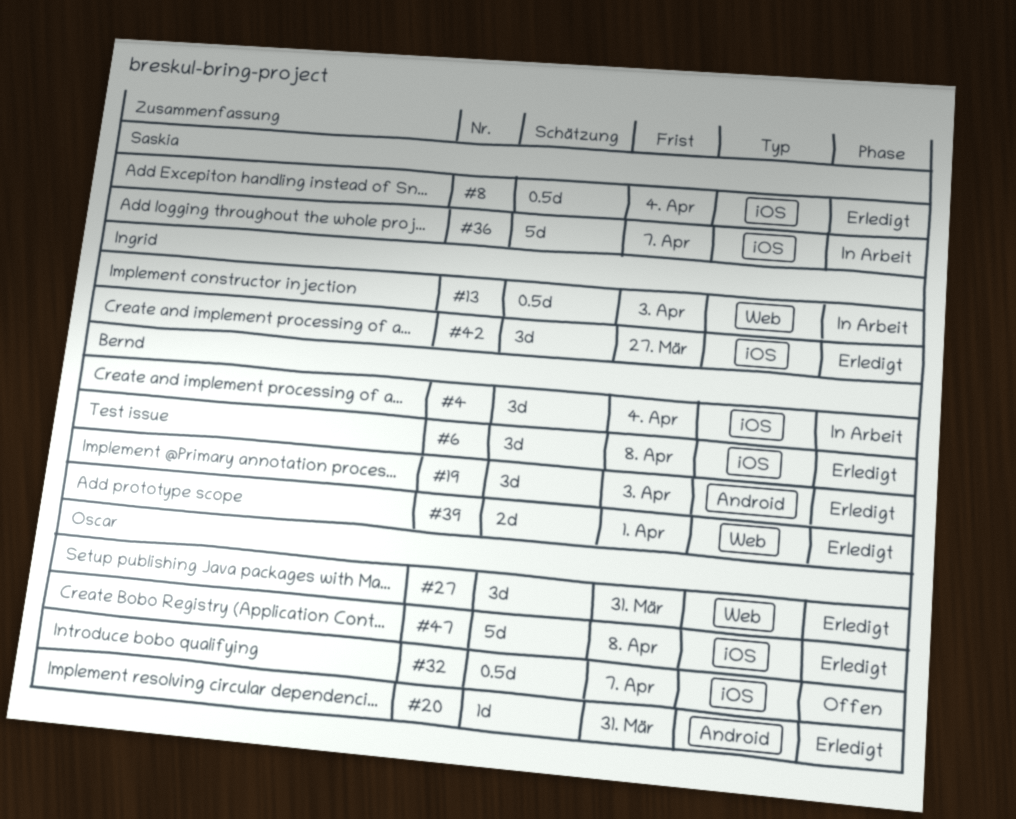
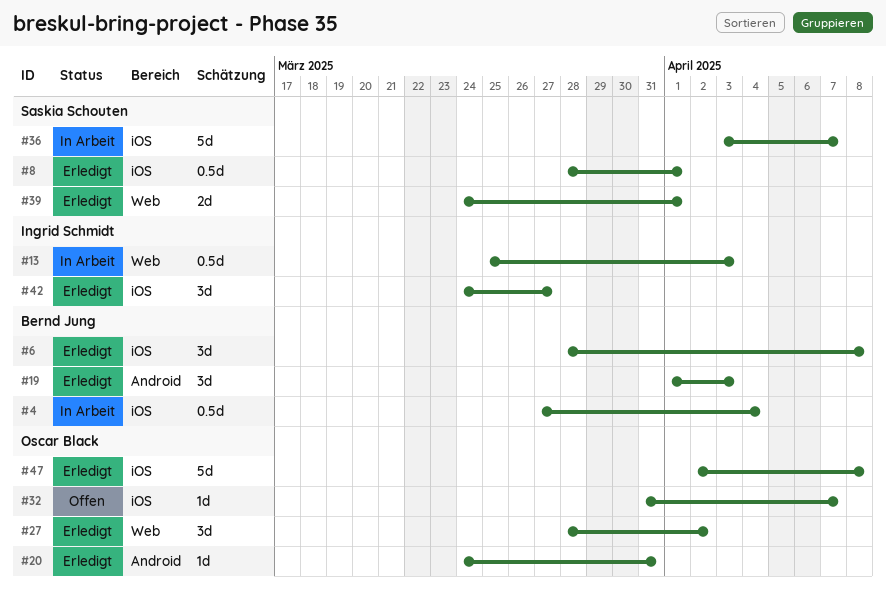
#4, estimate: 3d -> 0.5d
#8, due: Apr 4 -> Apr 1
#27, due: Mar 31 -> Apr 2
#32, estimate: 0.5d -> 1d
#39, owner: Bernd Jung -> Saskia Schouten

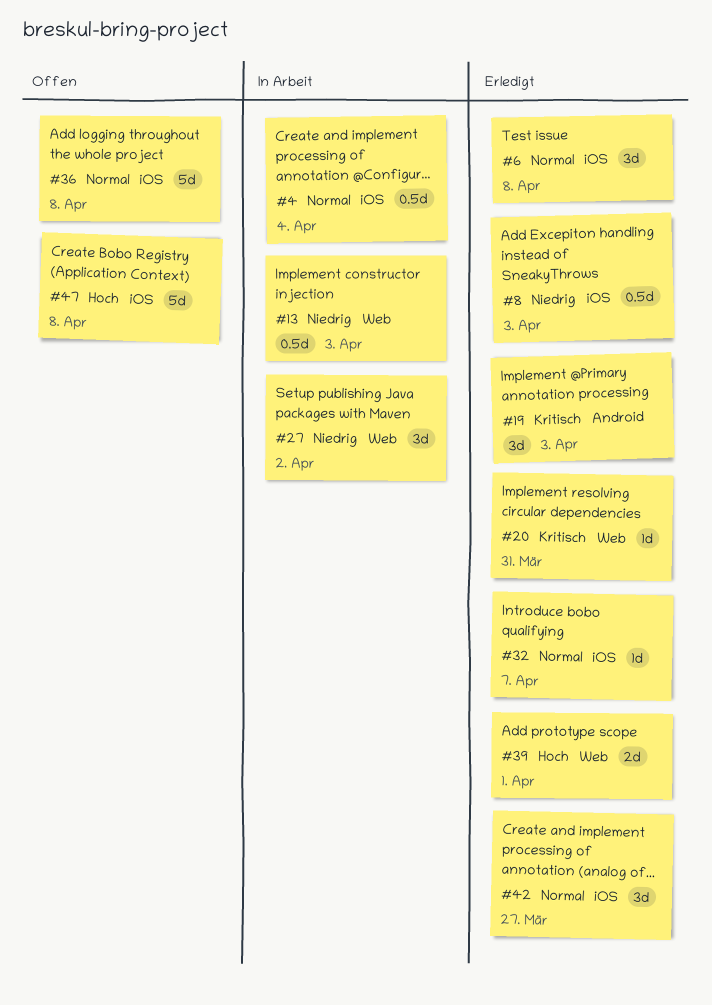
#8, due: Apr 1 -> Apr 3
#20, label: Android -> Web
#27, status: Erledigt -> In Arbeit
#32, status: Offen -> Erledigt
#36, status: In Arbeit -> Offen
#36, due: Apr 7 -> Apr 8
#47, status: Erledigt -> Offen

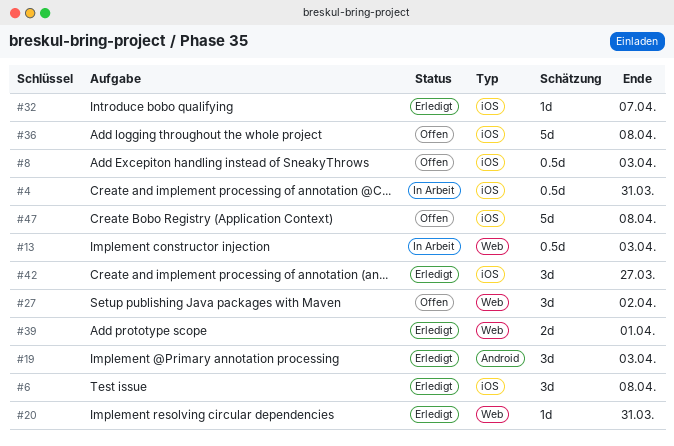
#4, due: Apr 4 -> Mar 31
#8, status: Erledigt -> Offen
#27, status: In Arbeit -> Offen

